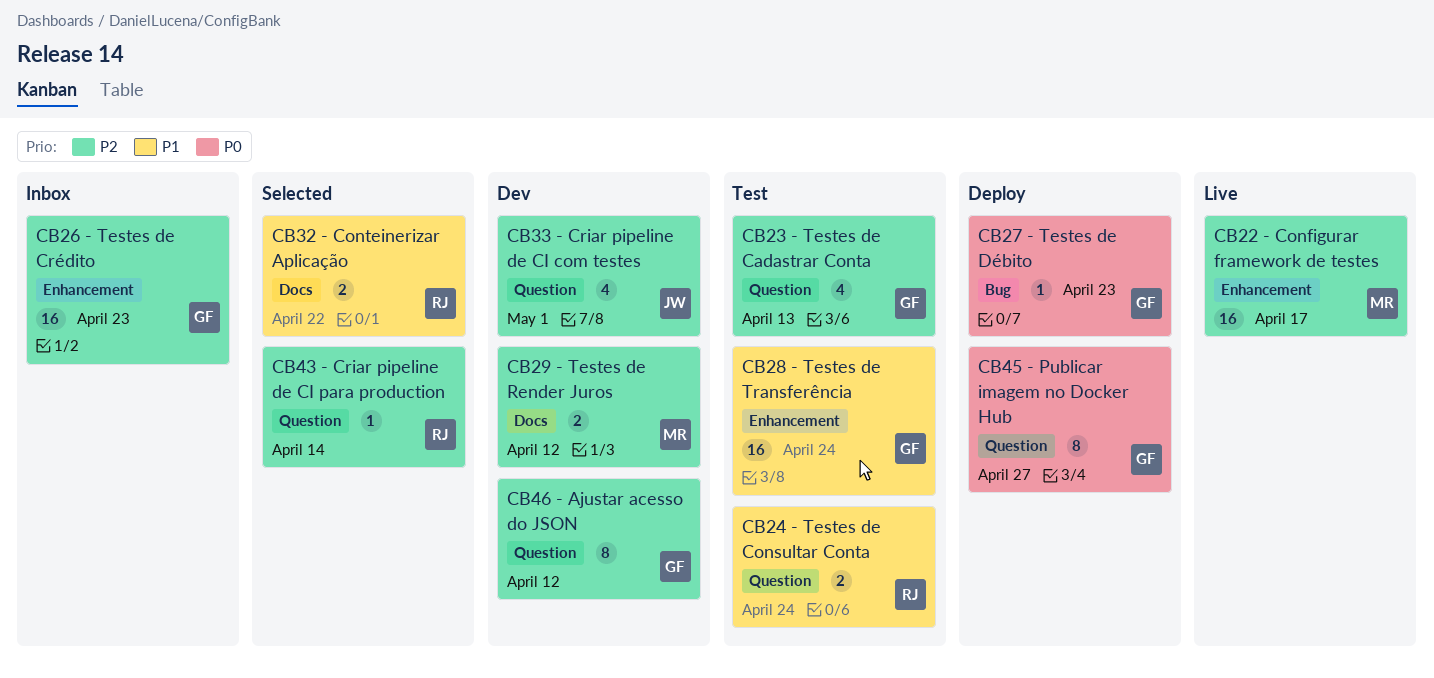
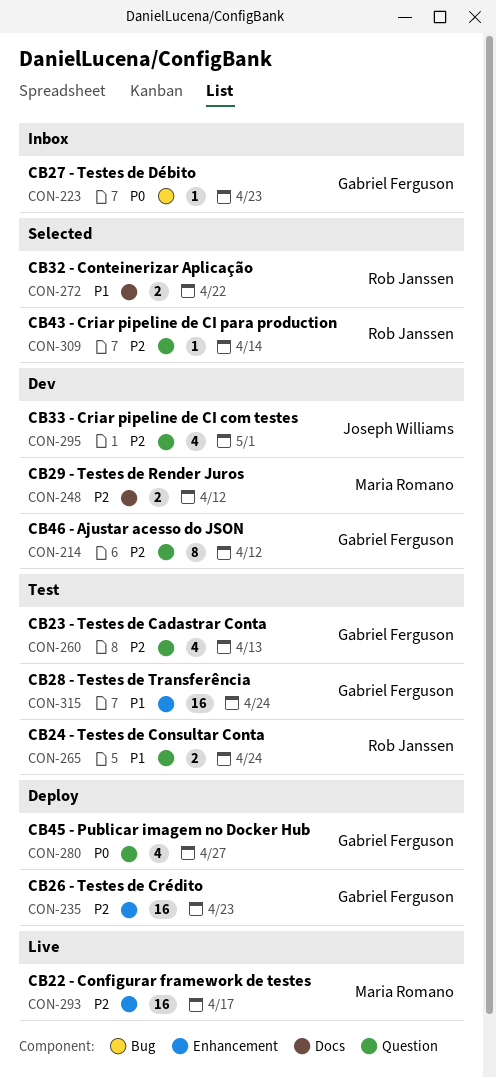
CB26 - Testes de Crédito, status: Inbox -> Deploy
CB27 - Testes de Débito, status: Deploy -> Inbox
CB45 - Publicar imagem no Docker Hub, estimate: 8 -> 4

